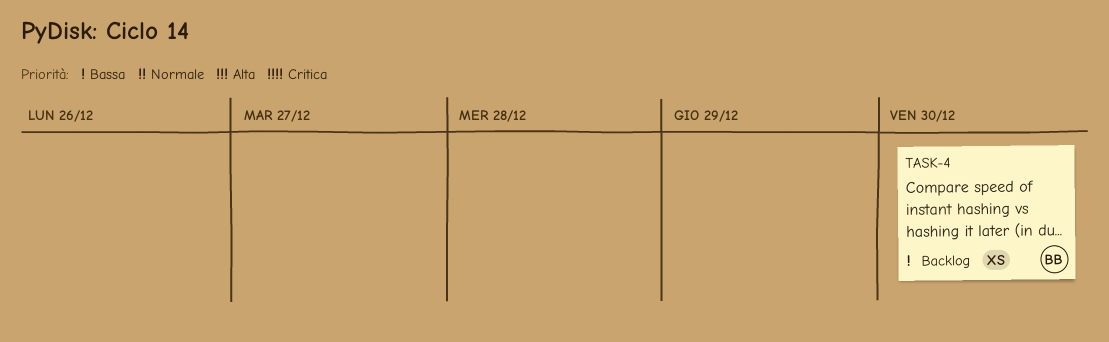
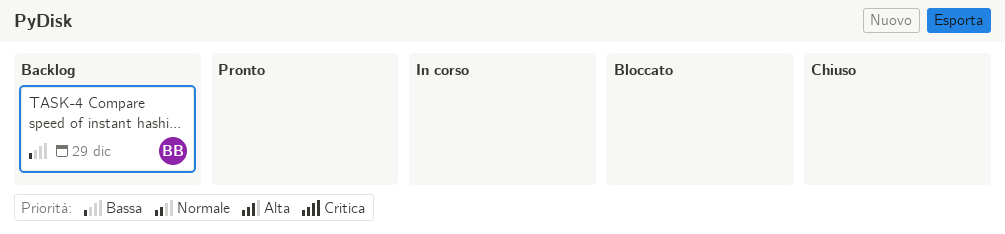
TASK-4, due: Dec 30 -> Dec 29

